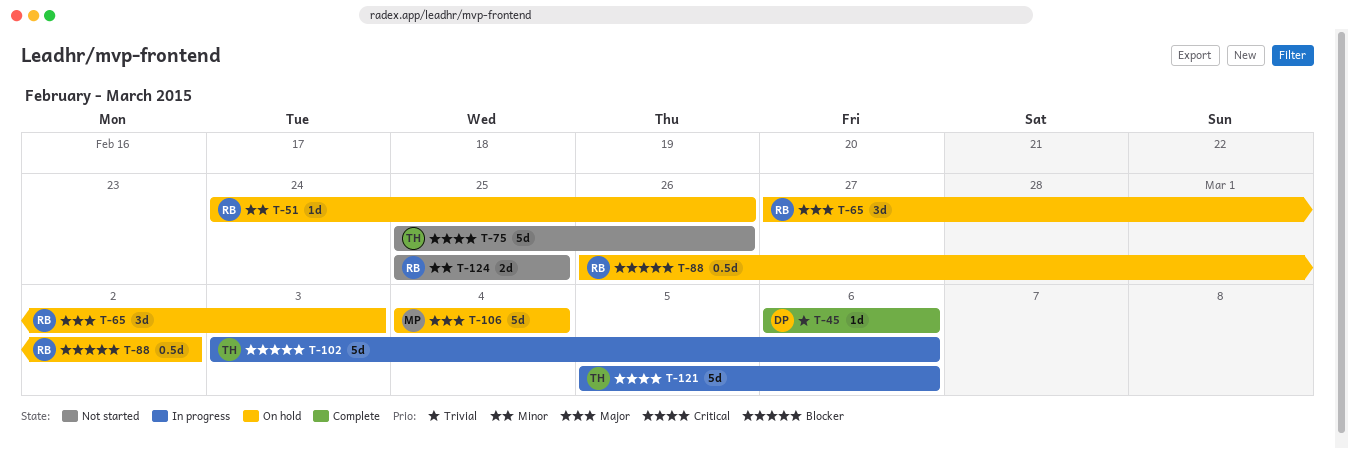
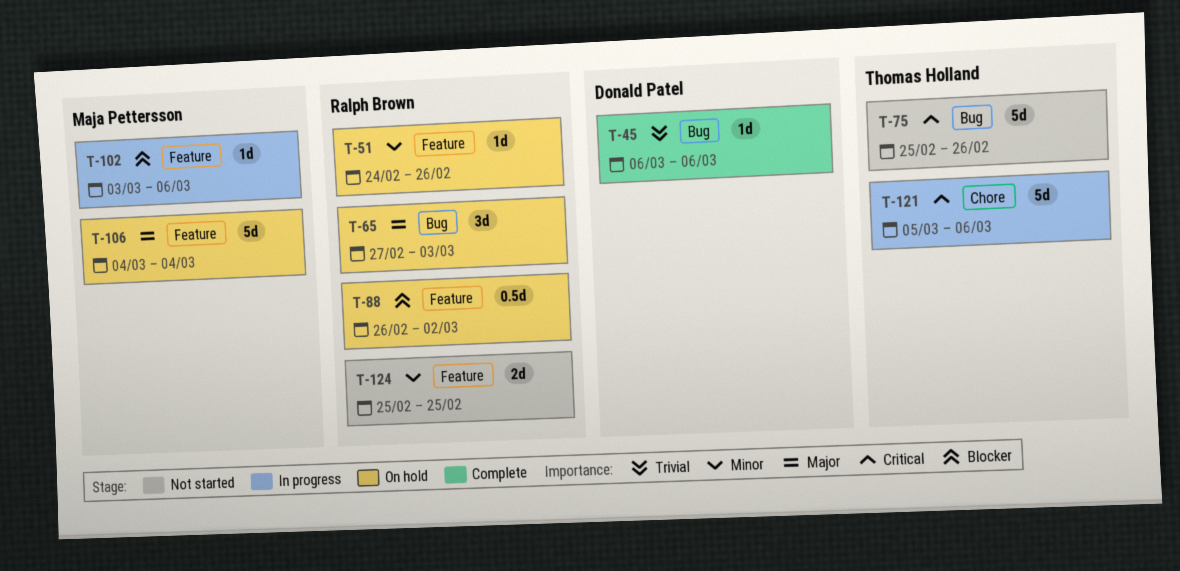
T-102, owner: Thomas Holland -> Maja Pettersson
T-102, estimate: 5d -> 1d

